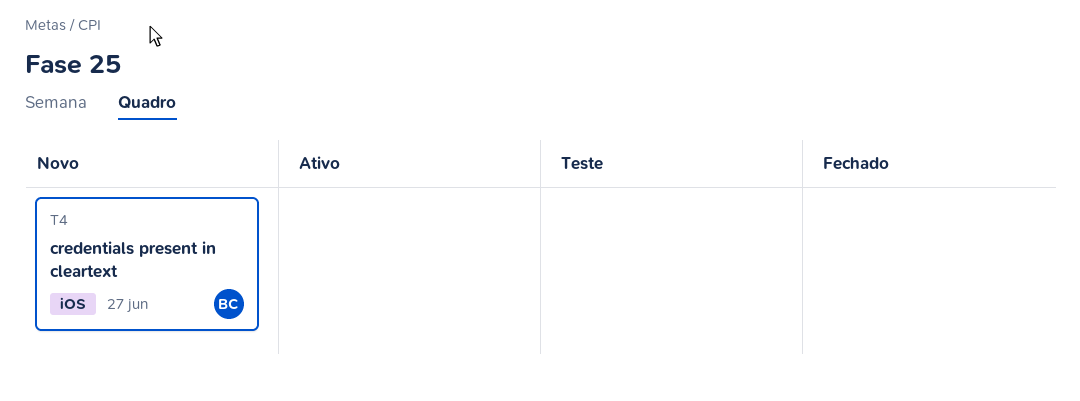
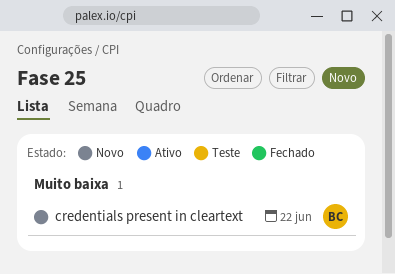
credentials present in cleartext, due: Jun 27 -> Jun 22

